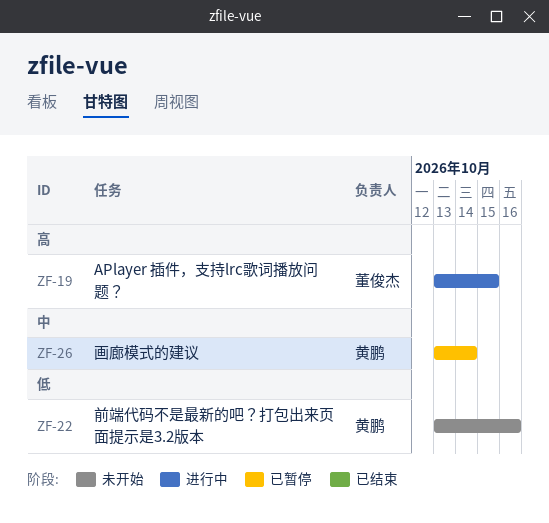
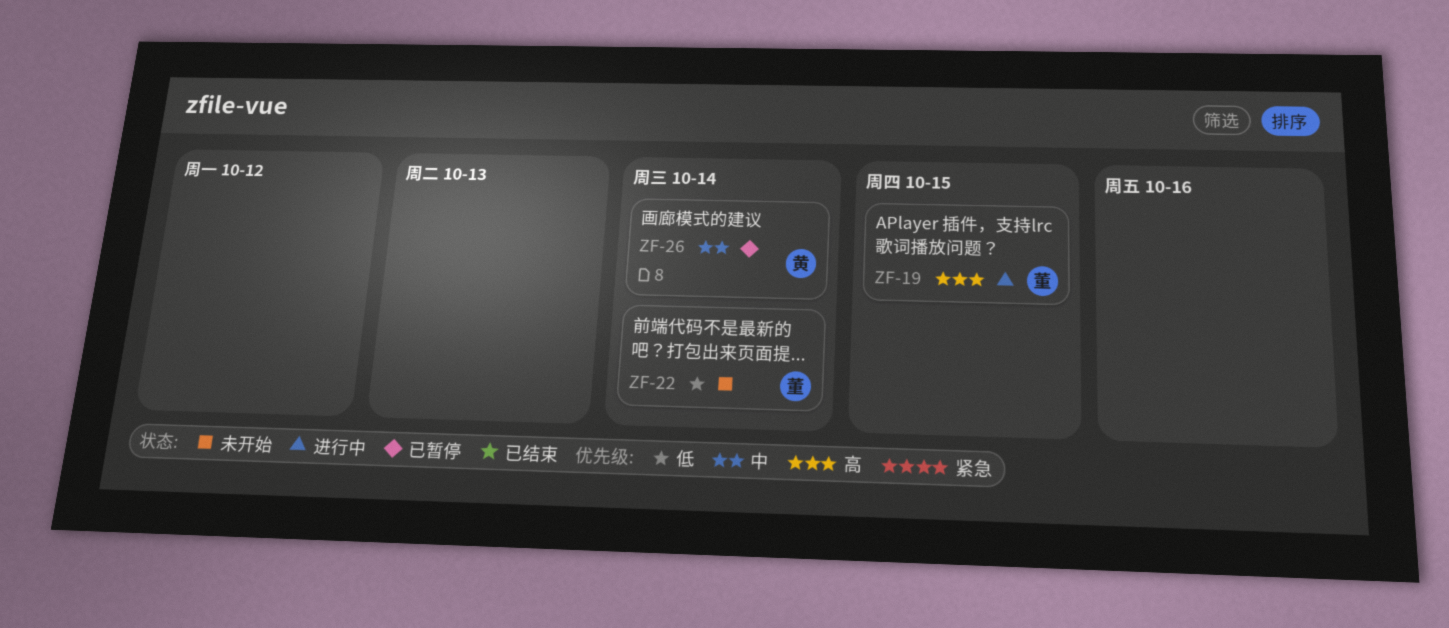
ZF-22, owner: 黄鹏 -> 董俊杰
ZF-22, due: Oct 16 -> Oct 14

